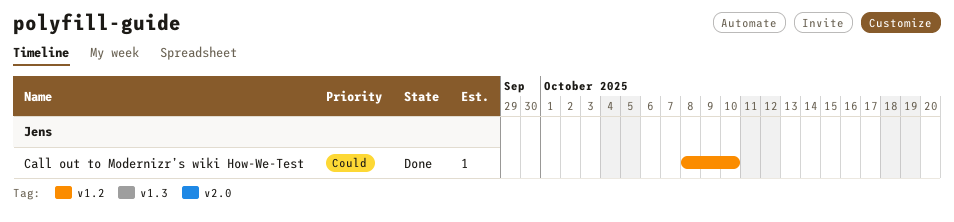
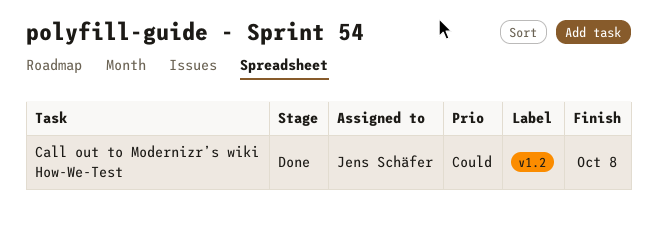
Call out to Modernizr’s wiki How-We-Test, due: Oct 10 -> Oct 8

